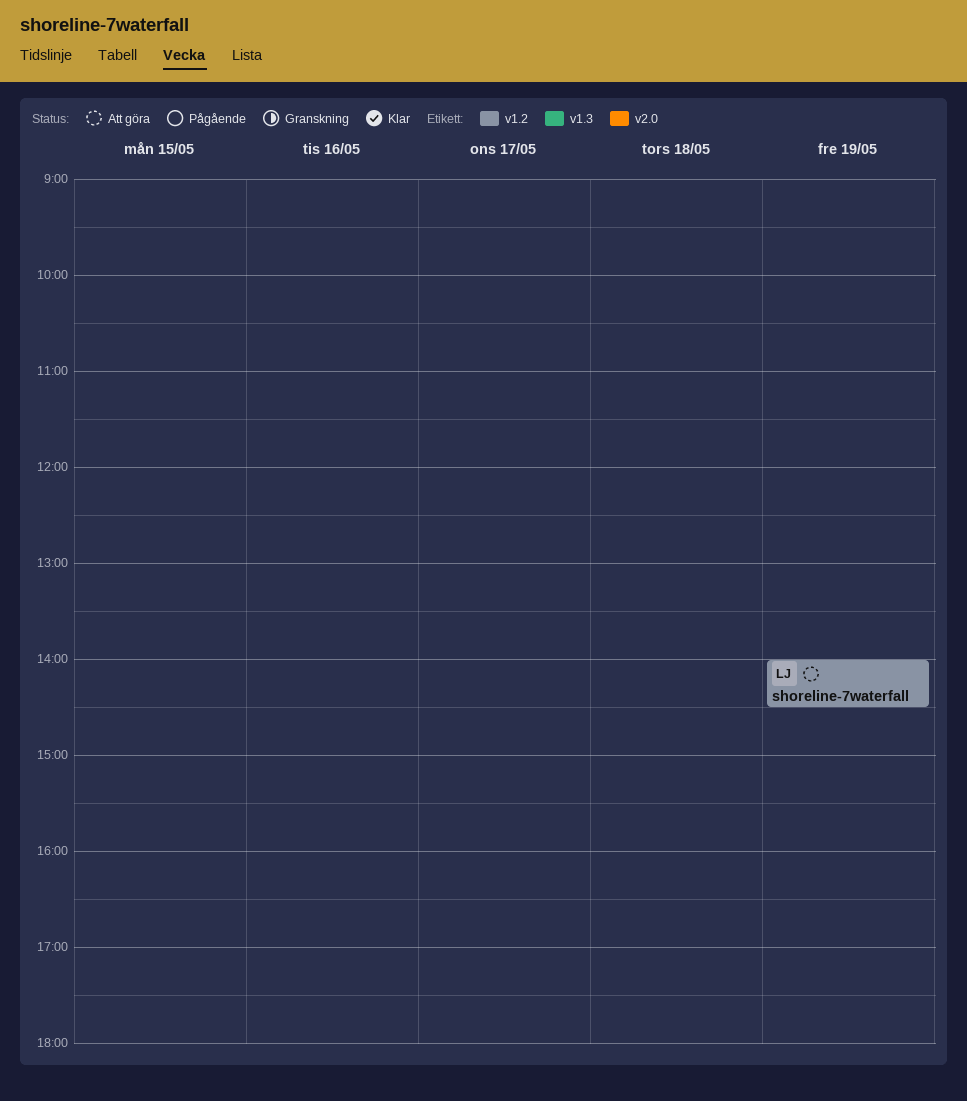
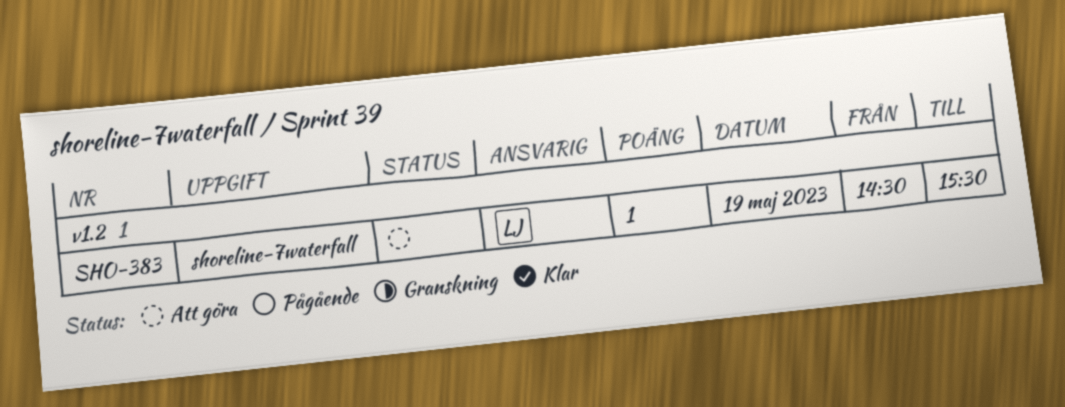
shoreline-7waterfall, begins: 14:00 -> 14:30
shoreline-7waterfall, ends: 14:30 -> 15:30

